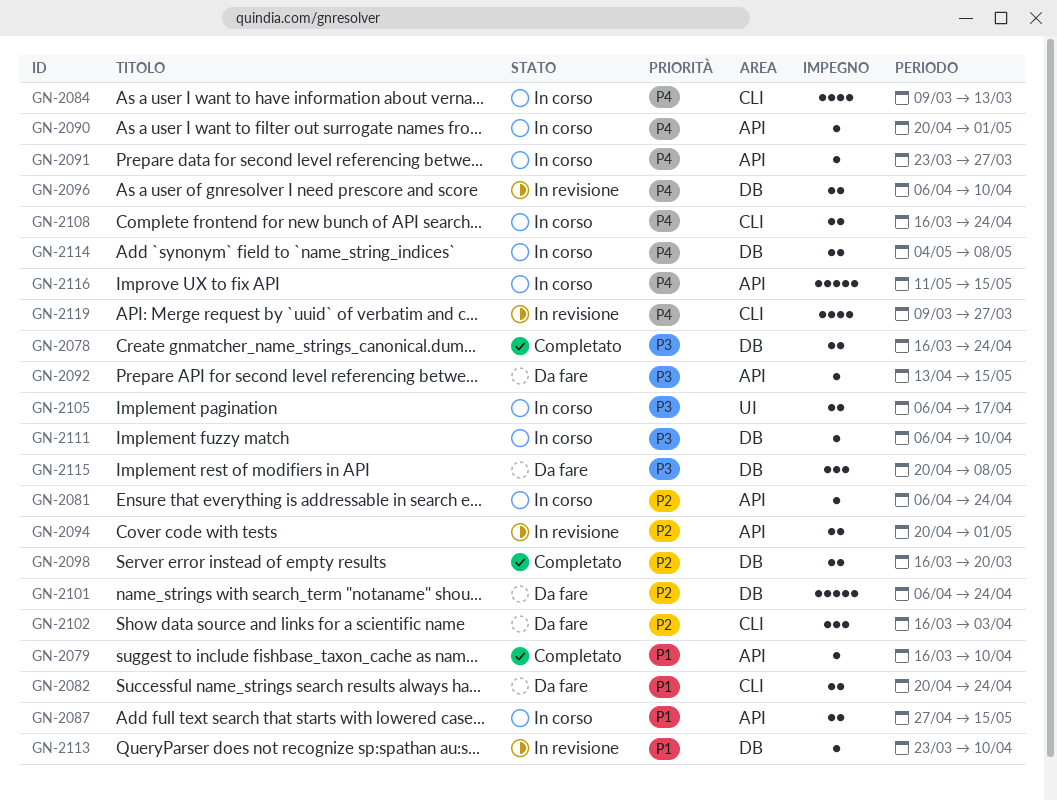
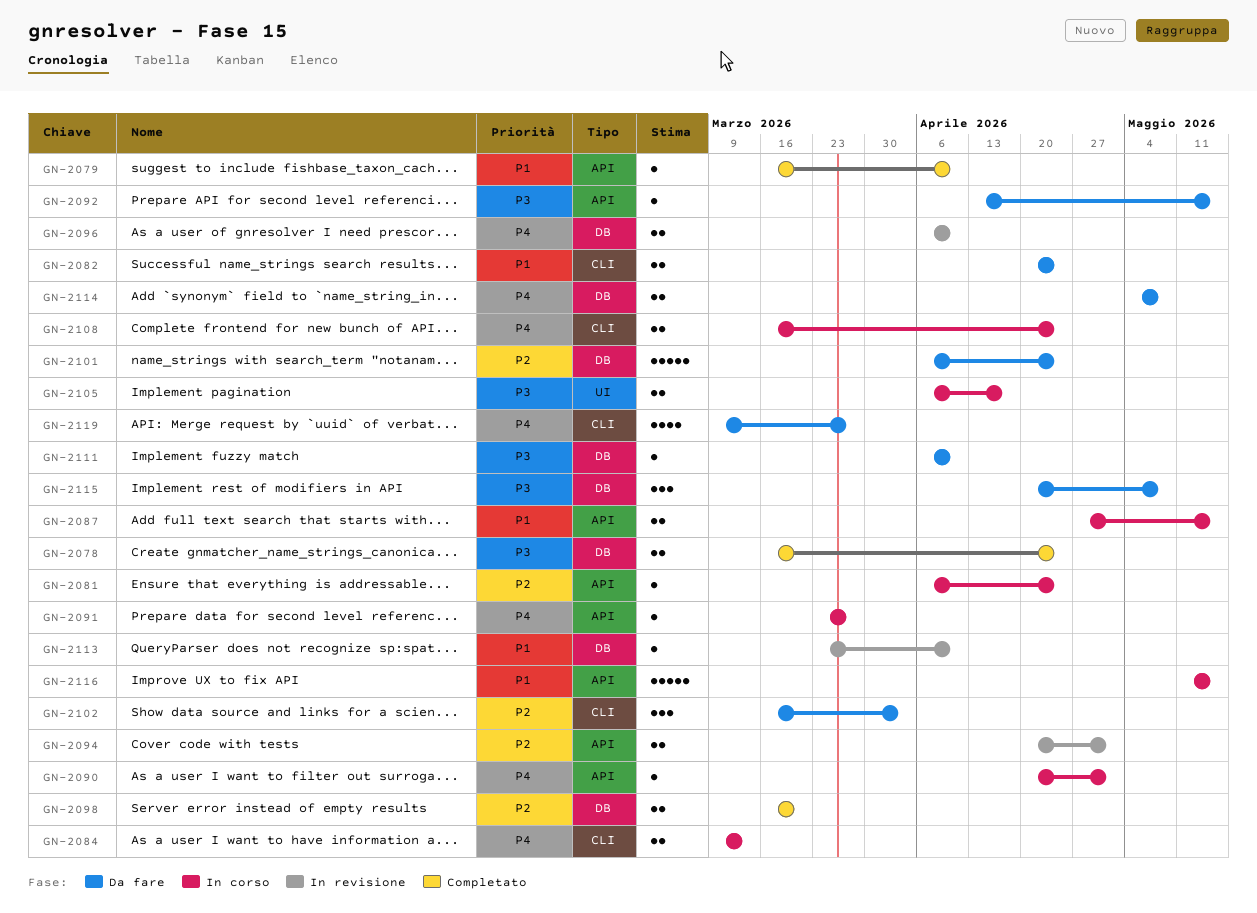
GN-2084, estimate: 4 -> 2
GN-2111, status: In corso -> Da fare
GN-2114, status: In corso -> Da fare
GN-2116, priority: P4 -> P1
GN-2119, status: In revisione -> Da fare

